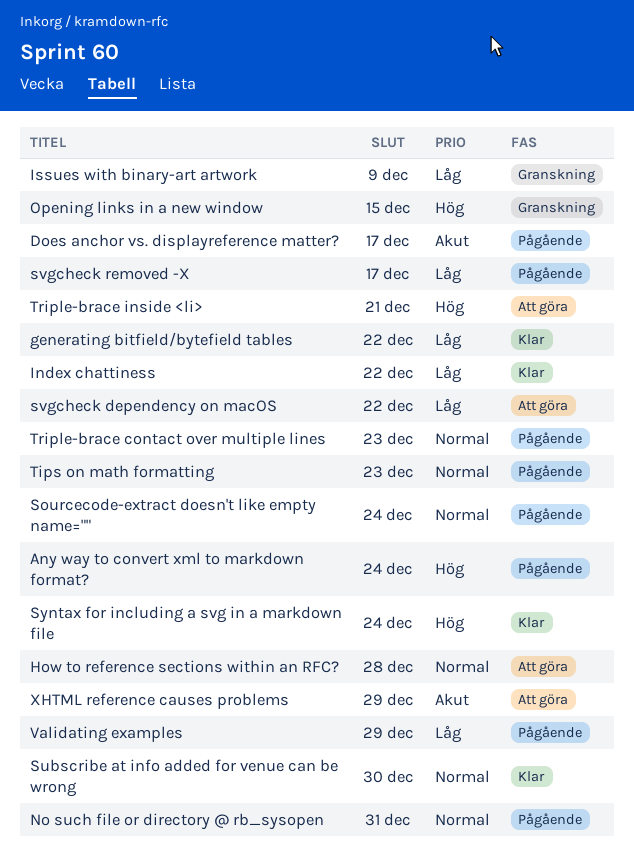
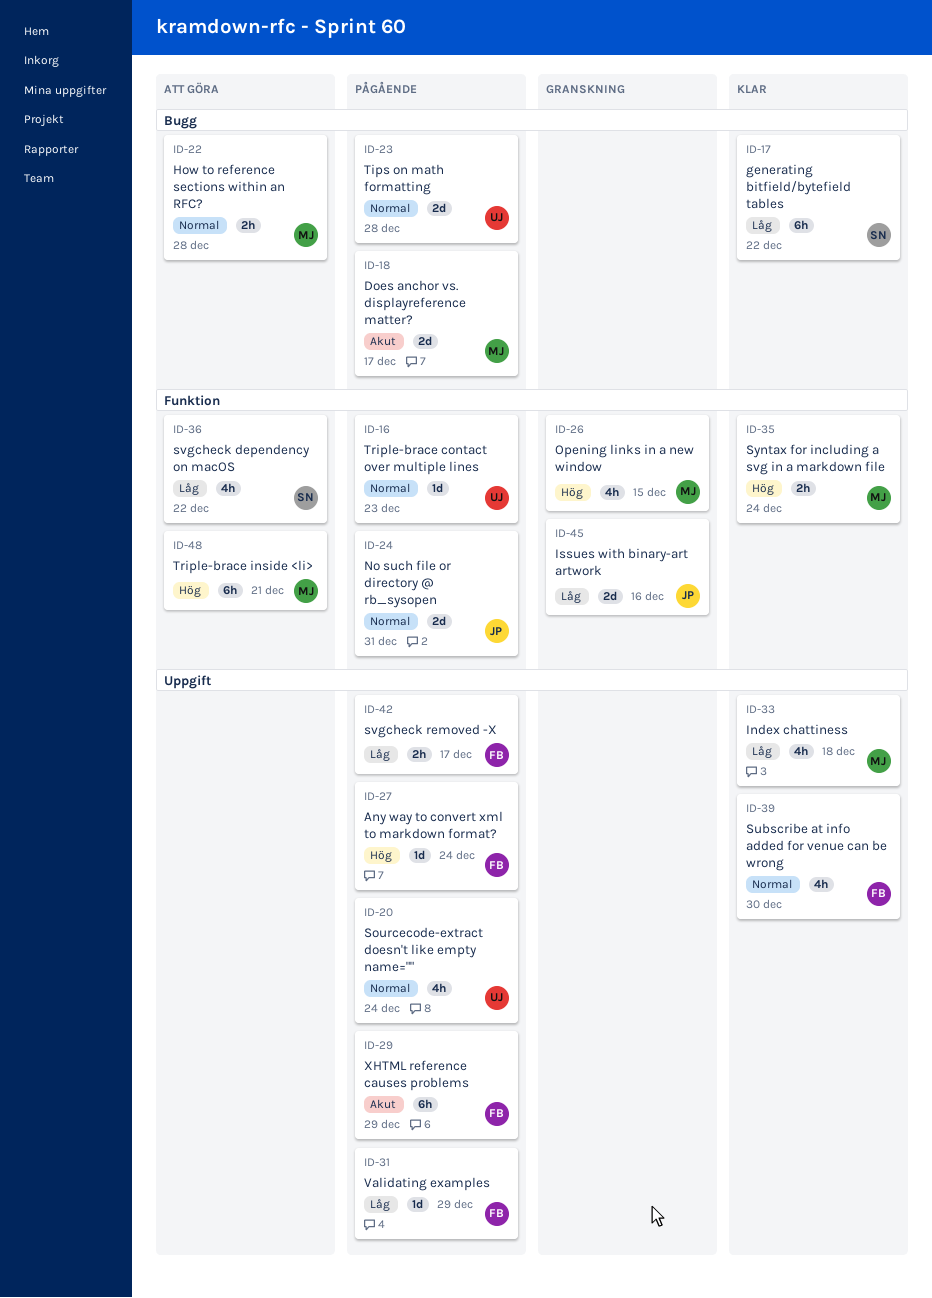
Index chattiness, due: Dec 22 -> Dec 18
Issues with binary-art artwork, due: Dec 9 -> Dec 16
Tips on math formatting, due: Dec 23 -> Dec 28
XHTML reference causes problems, status: Att göra -> Pågående

